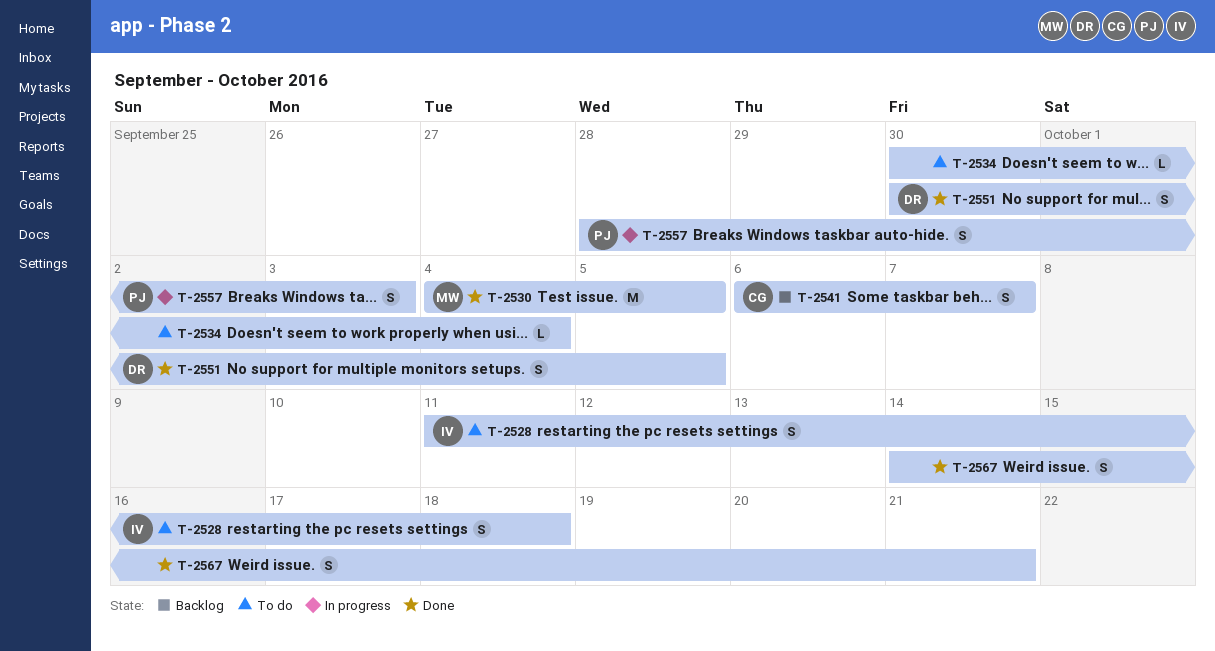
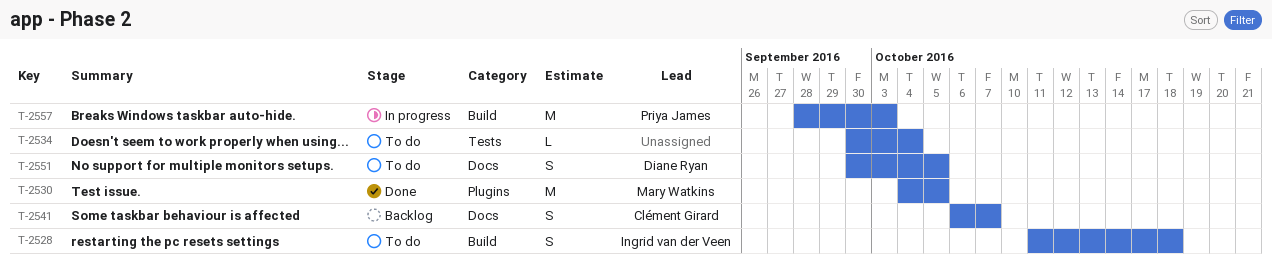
T-2551, status: Done -> To do
T-2557, estimate: S -> M
T-2567: present -> none

